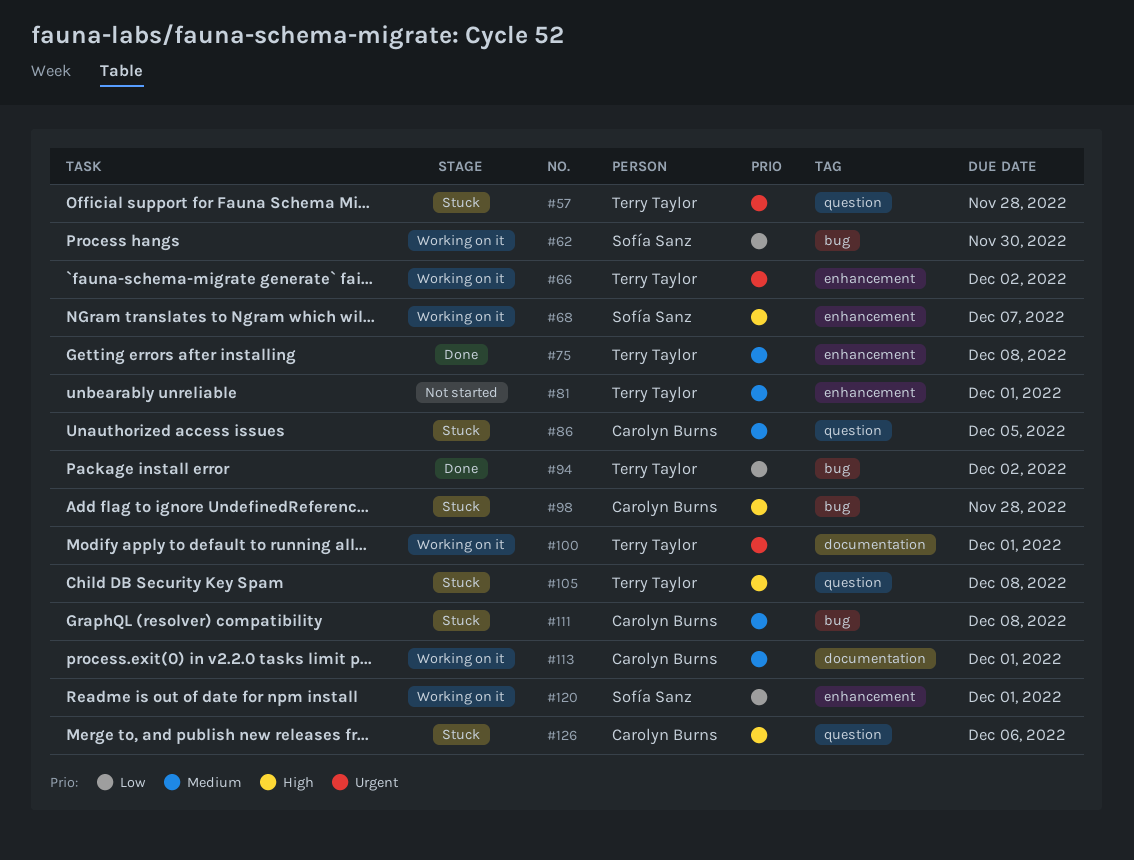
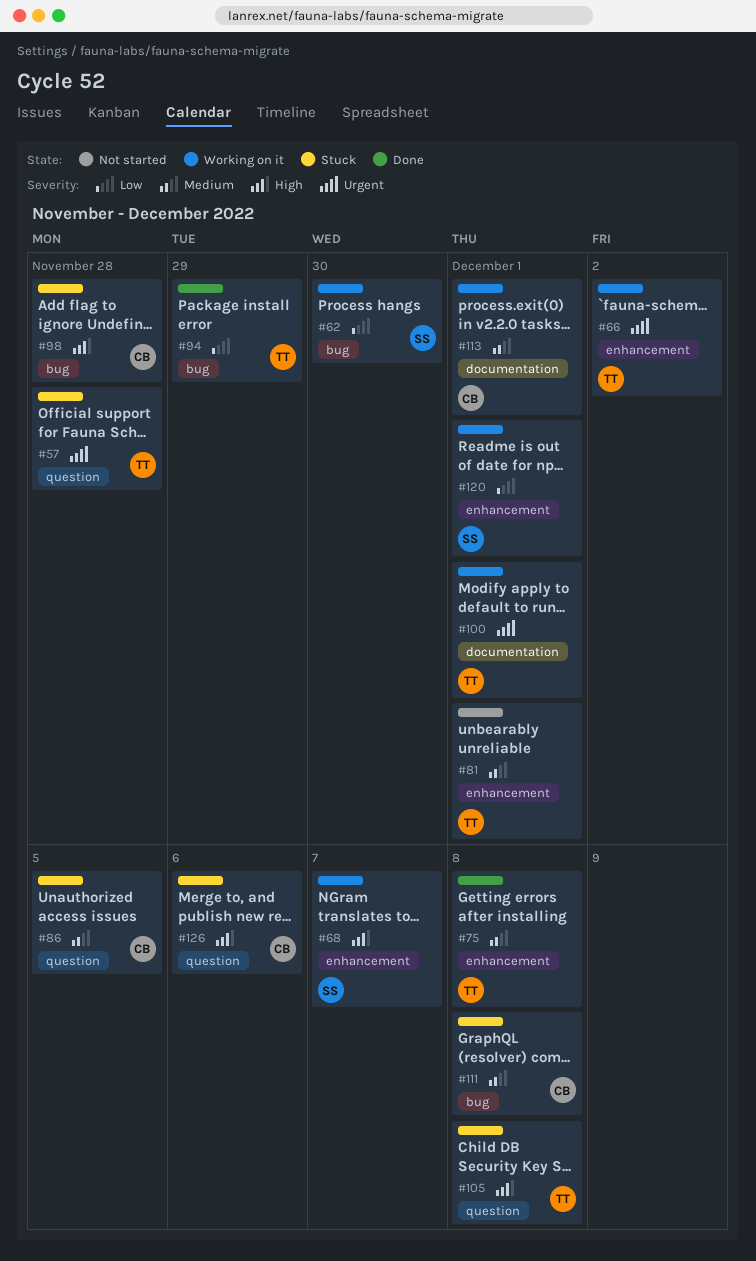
#94, due: Dec 2 -> Nov 29

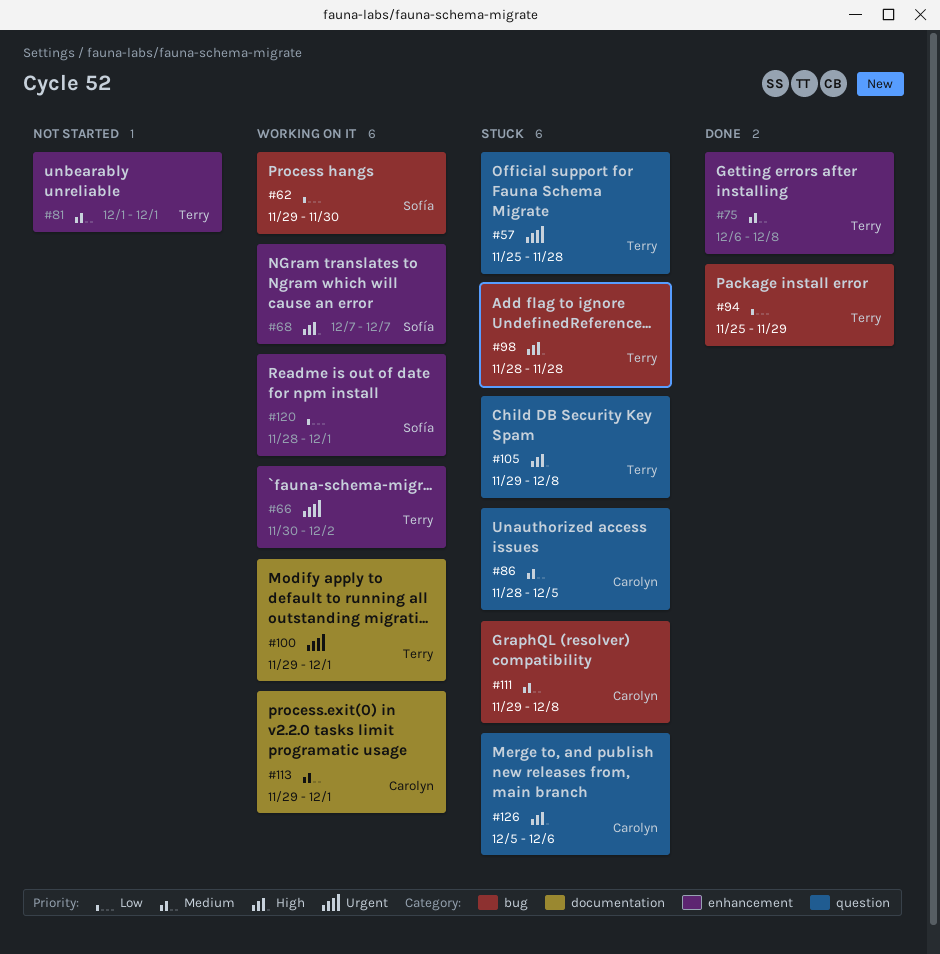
#98, owner: Carolyn -> Terry

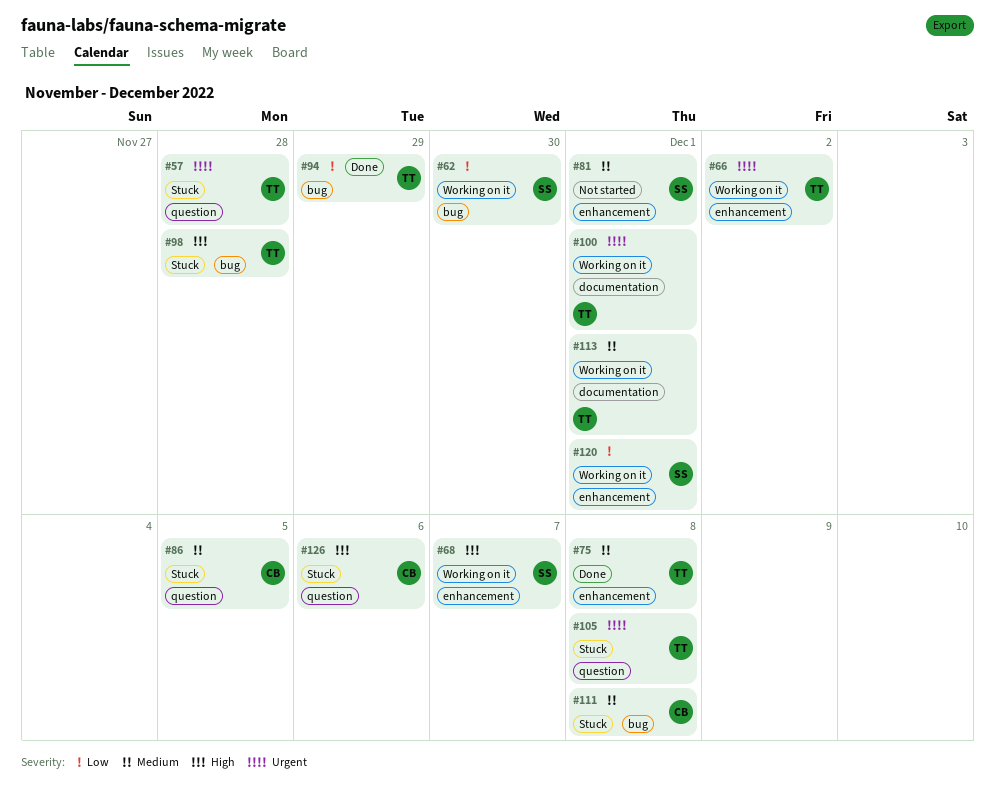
#81, owner: Terry -> Sofía
#105, priority: High -> Urgent
#113, owner: Carolyn -> Terry

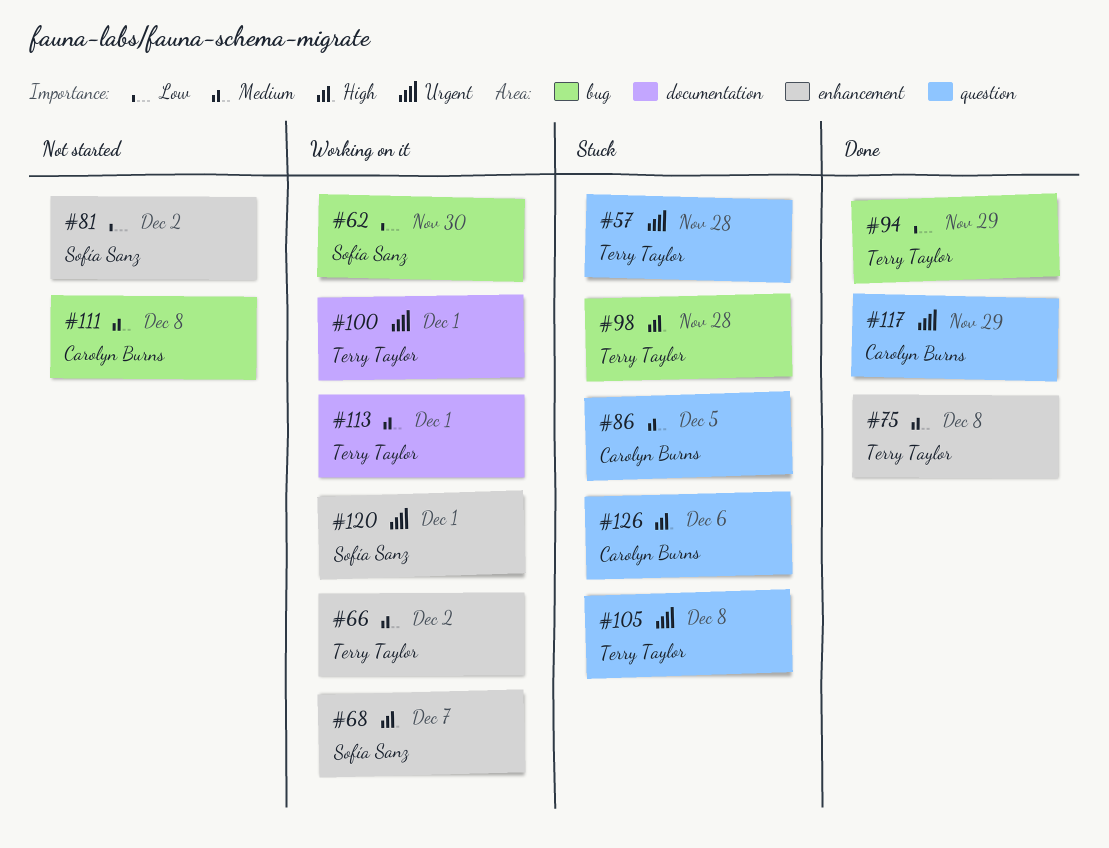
#66, priority: Urgent -> Medium
#81, priority: Medium -> Low
#81, due: Dec 1 -> Dec 2
#111, status: Stuck -> Not started
#117: none -> present
#120, priority: Low -> Urgent

